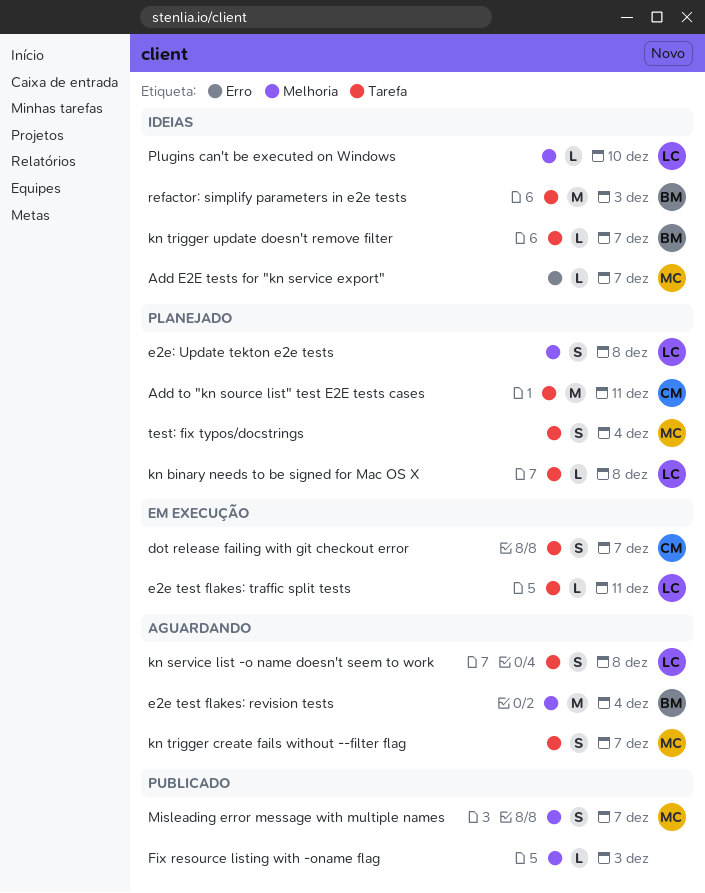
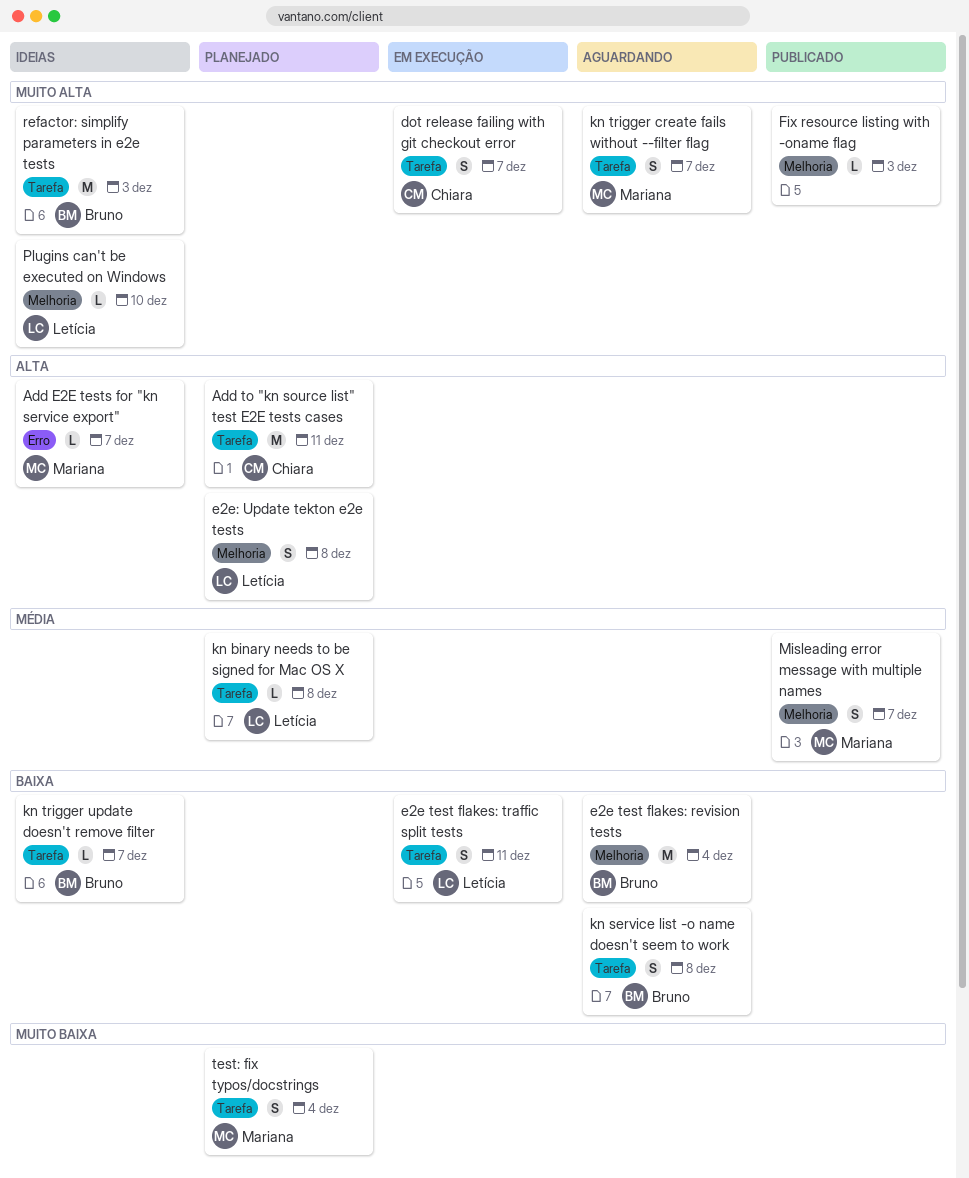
e2e test flakes: traffic split tests, estimate: L -> S
kn service list -o name doesn't seem to work, owner: Letícia -> Bruno

